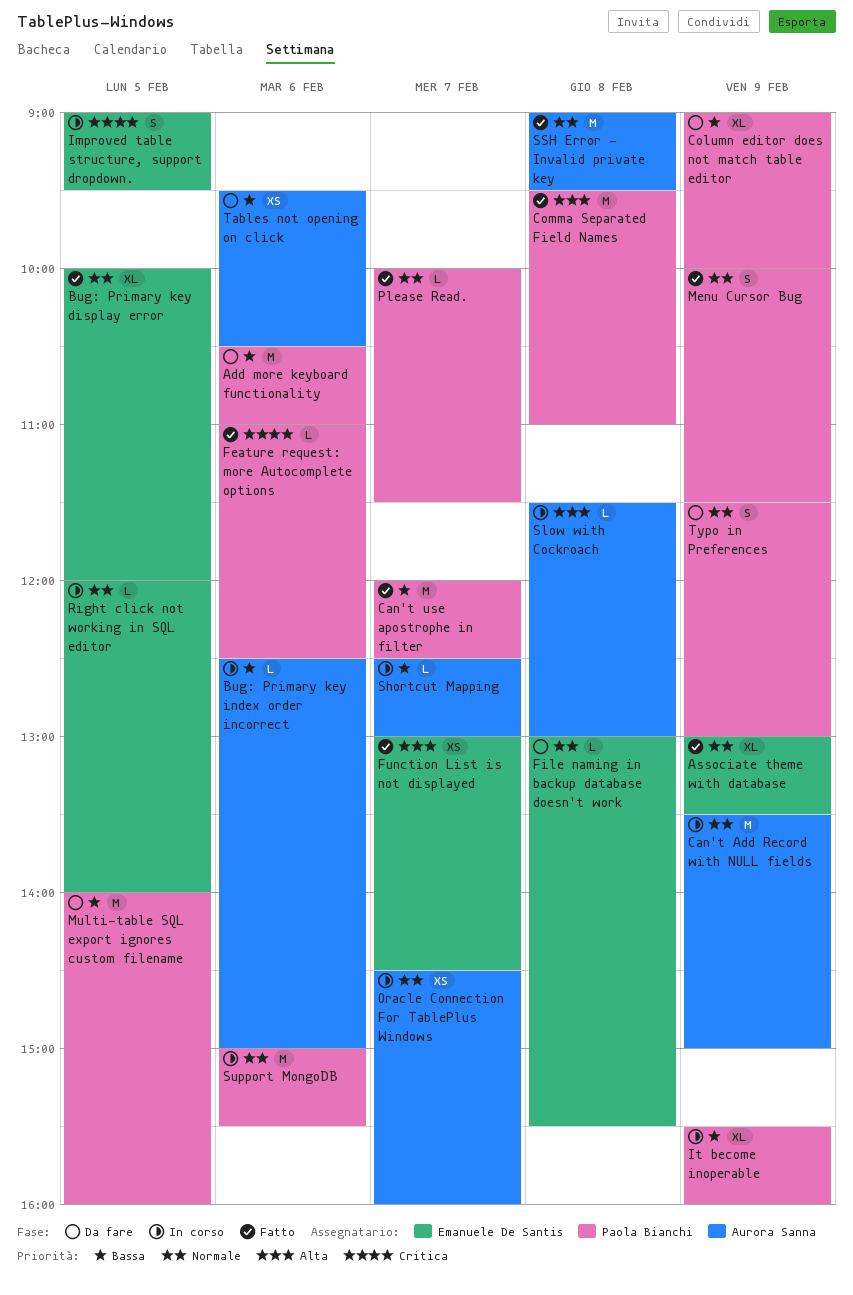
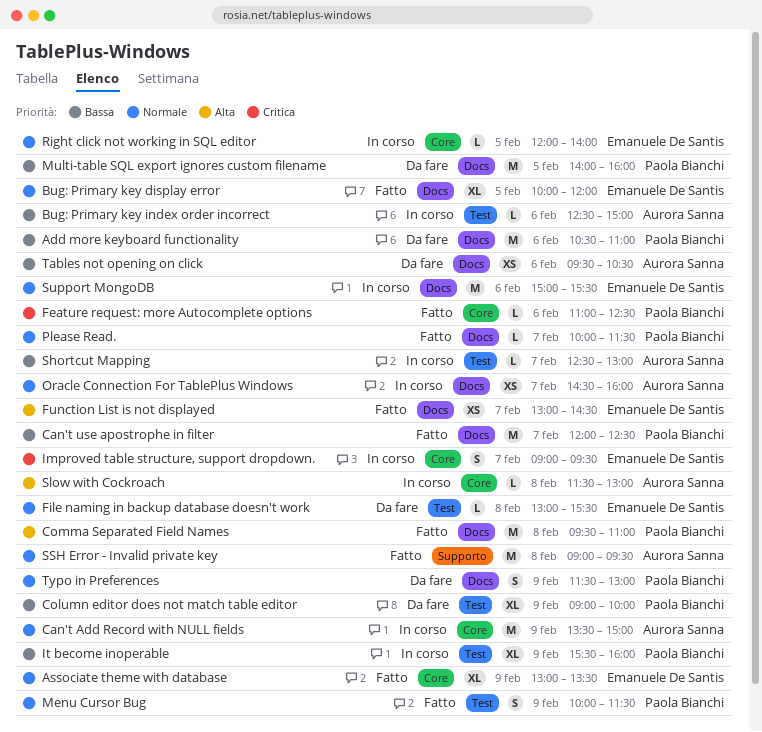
Improved table structure, support dropdown., day: Feb 5 -> Feb 7
Support MongoDB, owner: Paola Bianchi -> Emanuele De Santis

